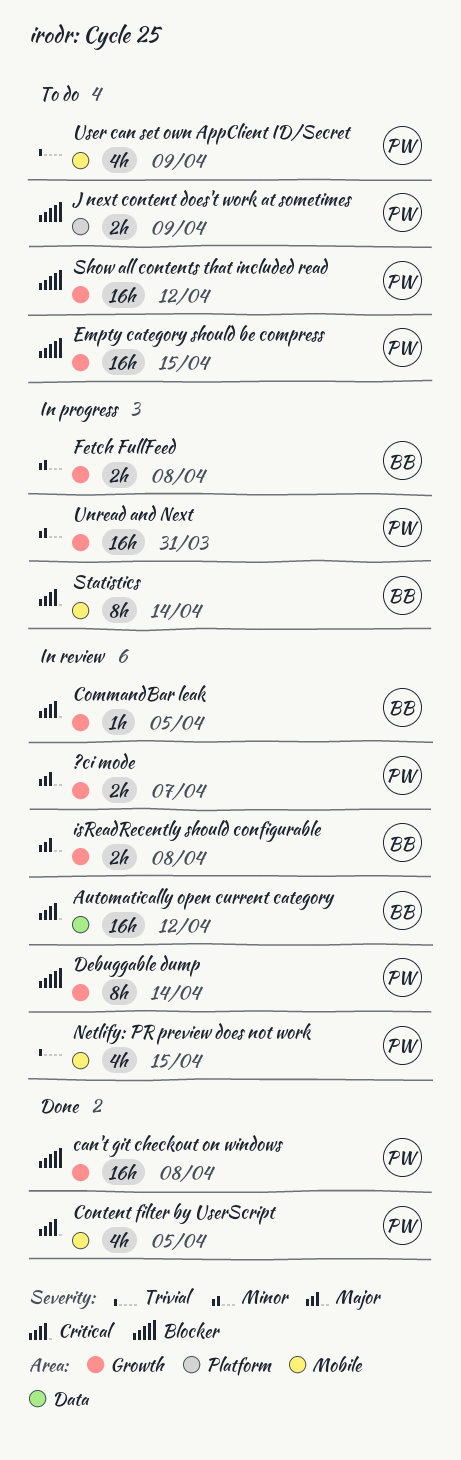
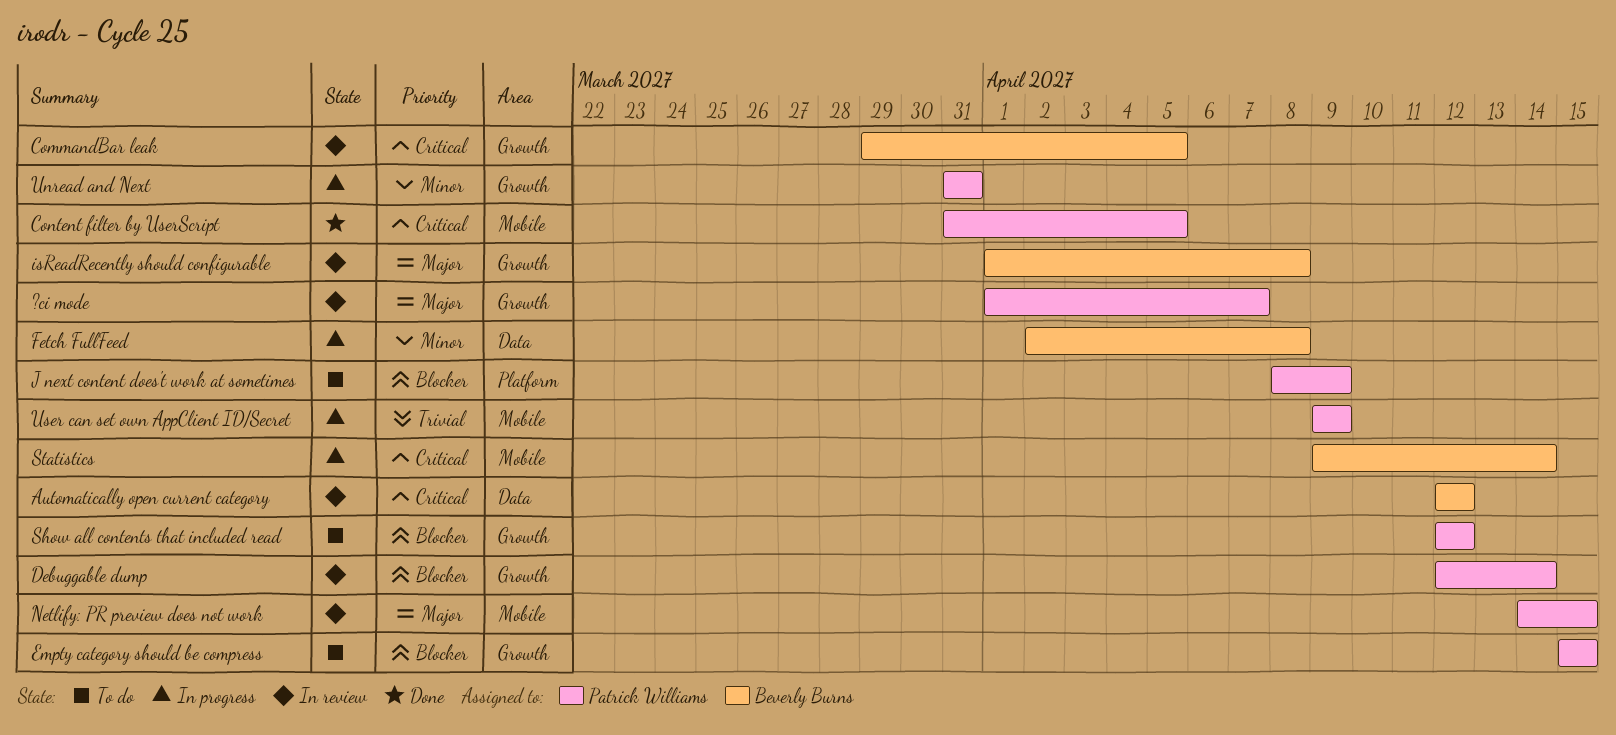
can't git checkout on windows: present -> none
Fetch FullFeed, label: Growth -> Data
Netlify: PR preview does not work, priority: Trivial -> Major
User can set own AppClient ID/Secret, status: To do -> In progress

